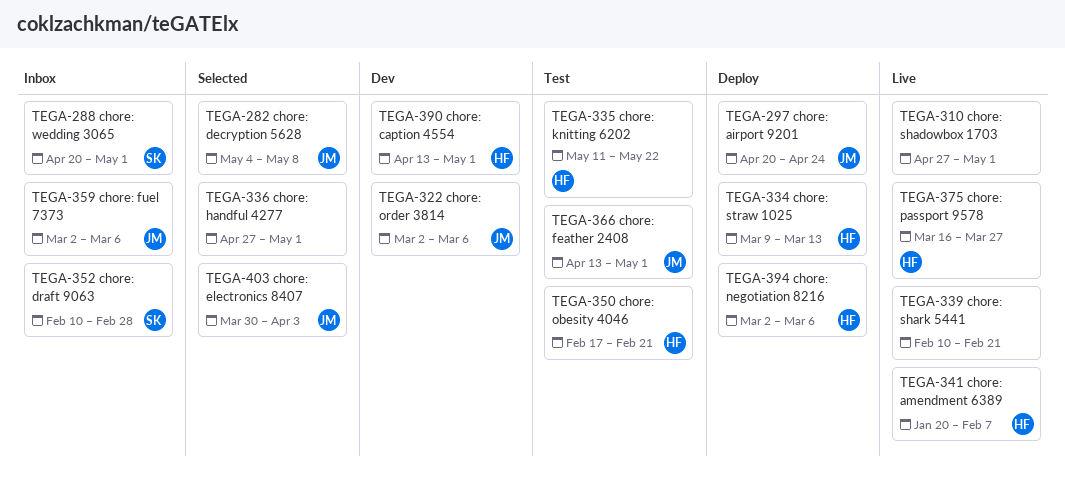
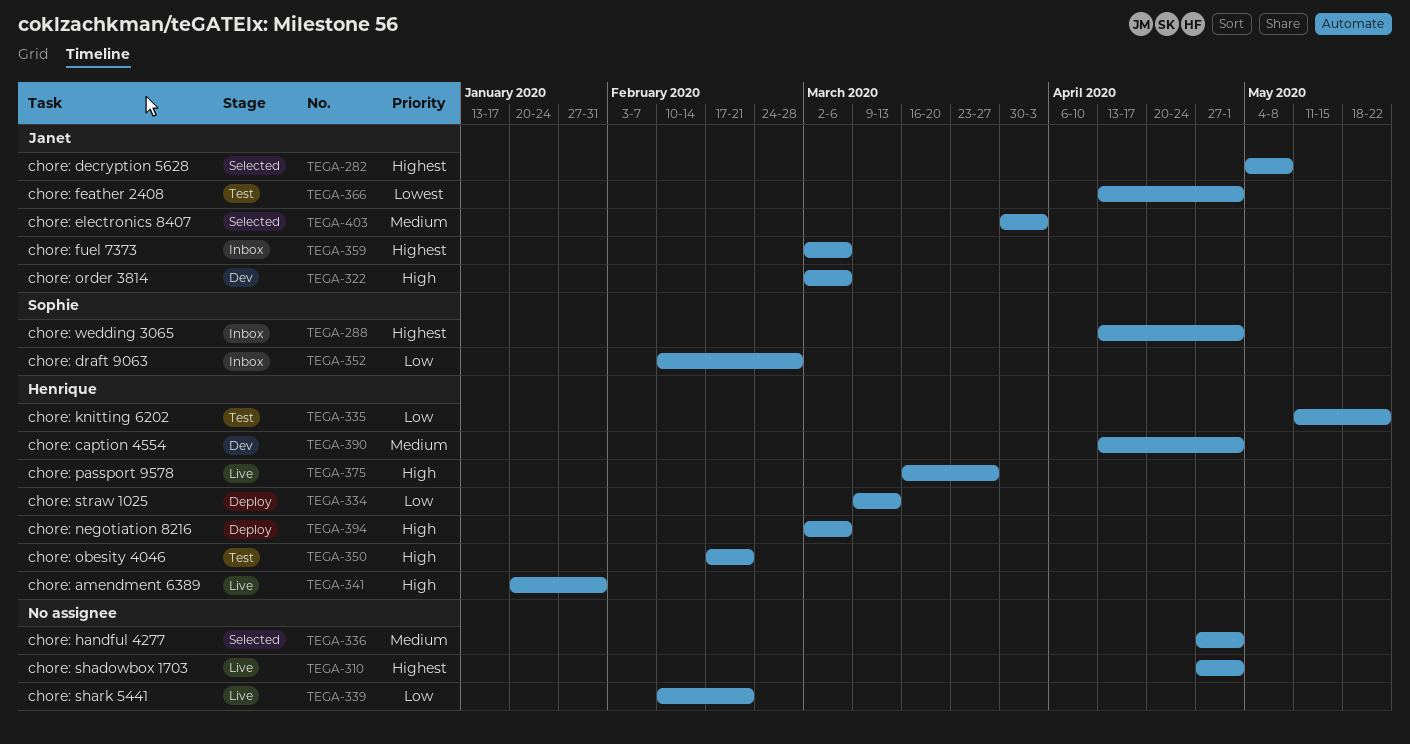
TEGA-288, start: Apr 20 -> Apr 13
TEGA-297: present -> none
TEGA-341, due: Feb 7 -> Jan 31

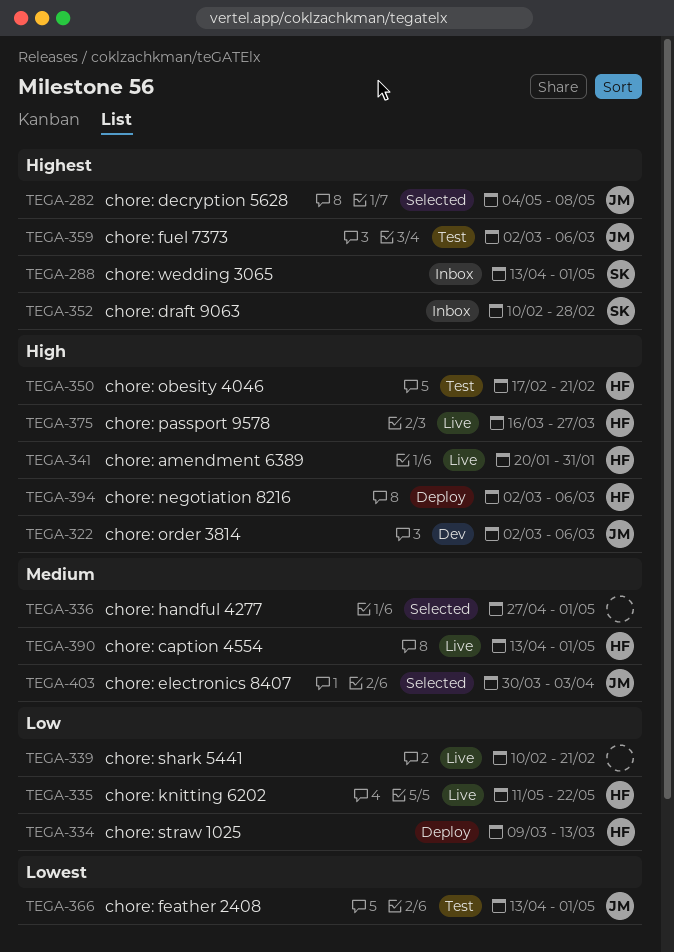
TEGA-310: present -> none
TEGA-335, status: Test -> Live
TEGA-352, priority: Low -> Highest
TEGA-359, status: Inbox -> Test
TEGA-390, status: Dev -> Live

